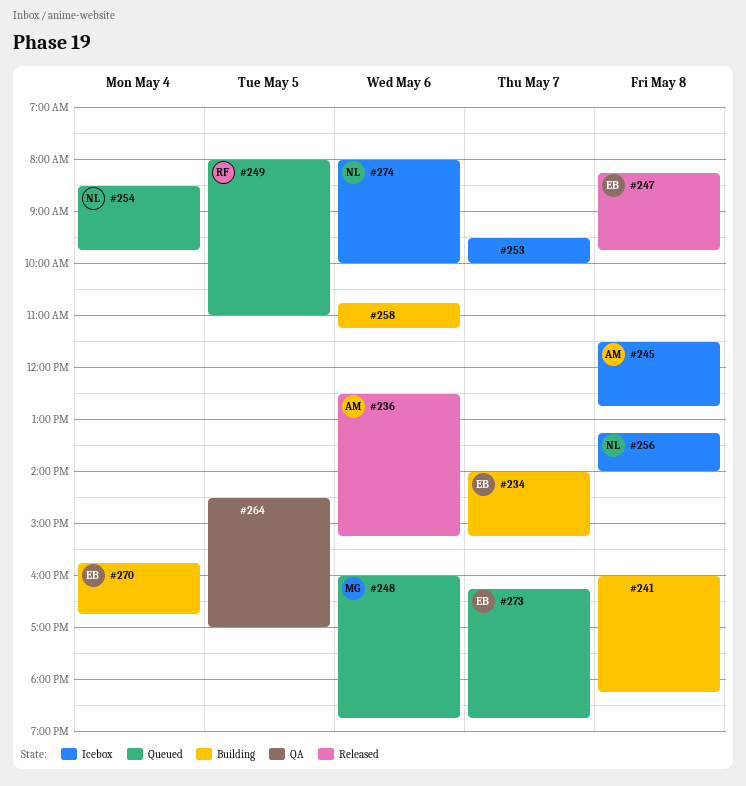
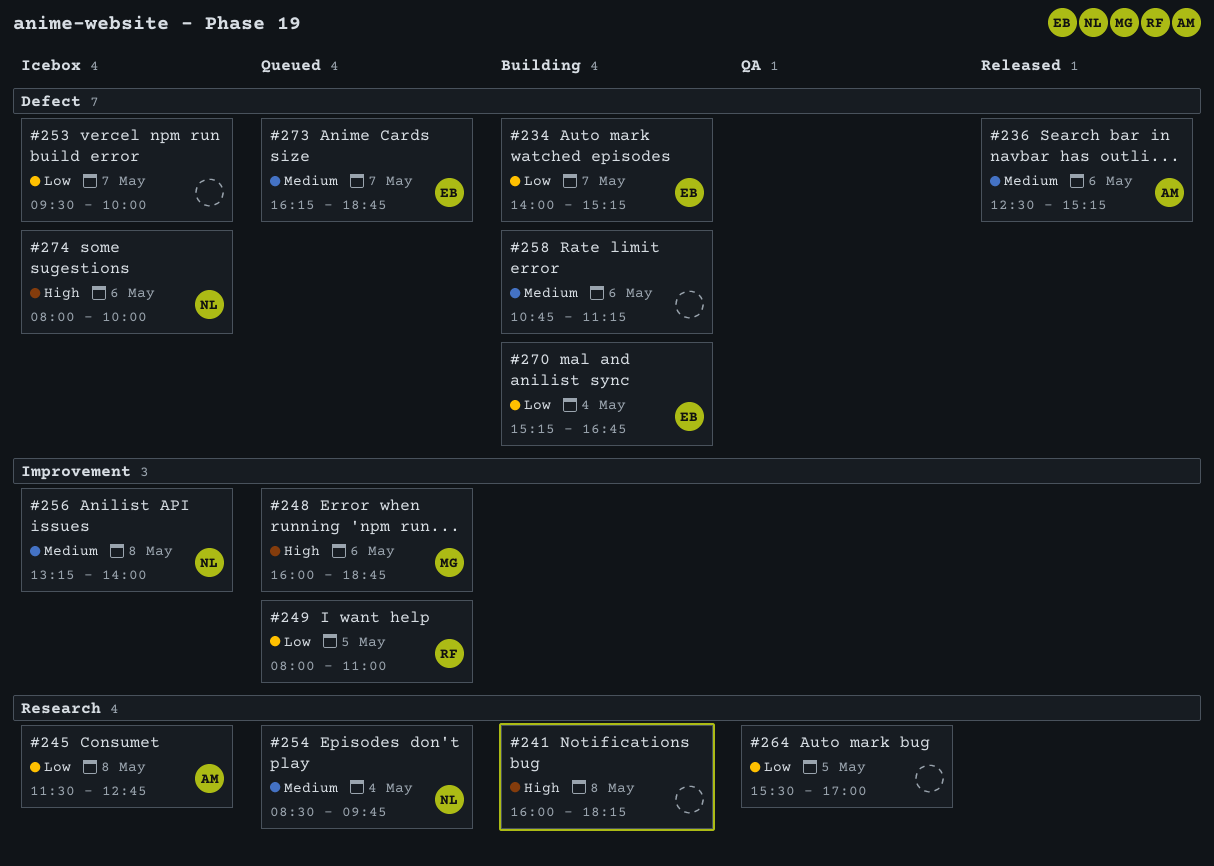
#247: present -> none
#264, begins: 14:30 -> 15:30
#270, begins: 15:45 -> 15:15

